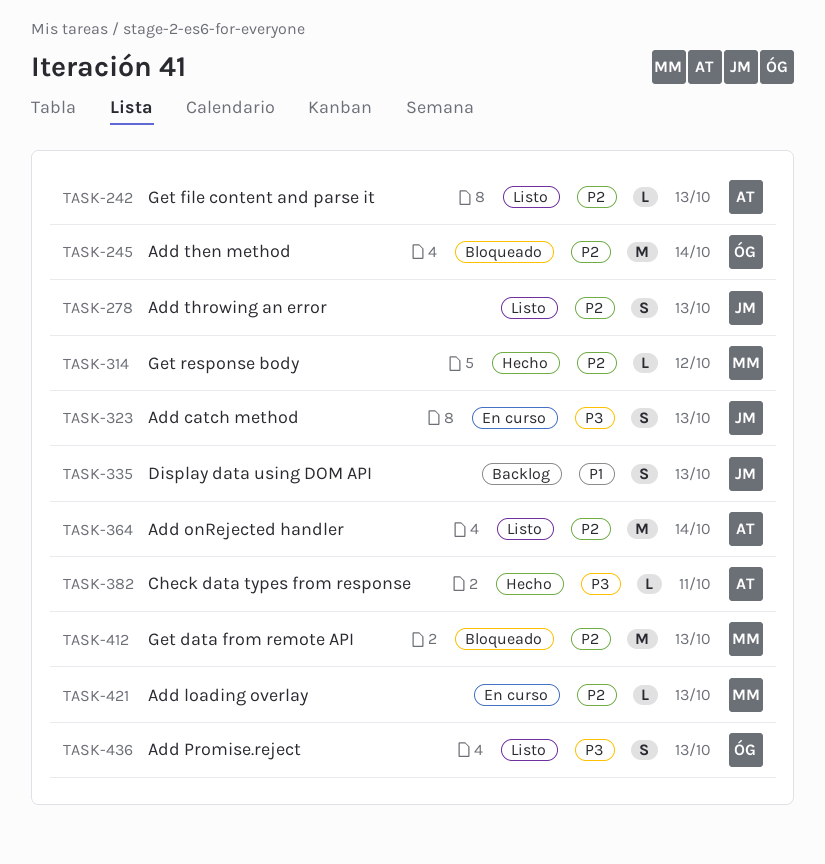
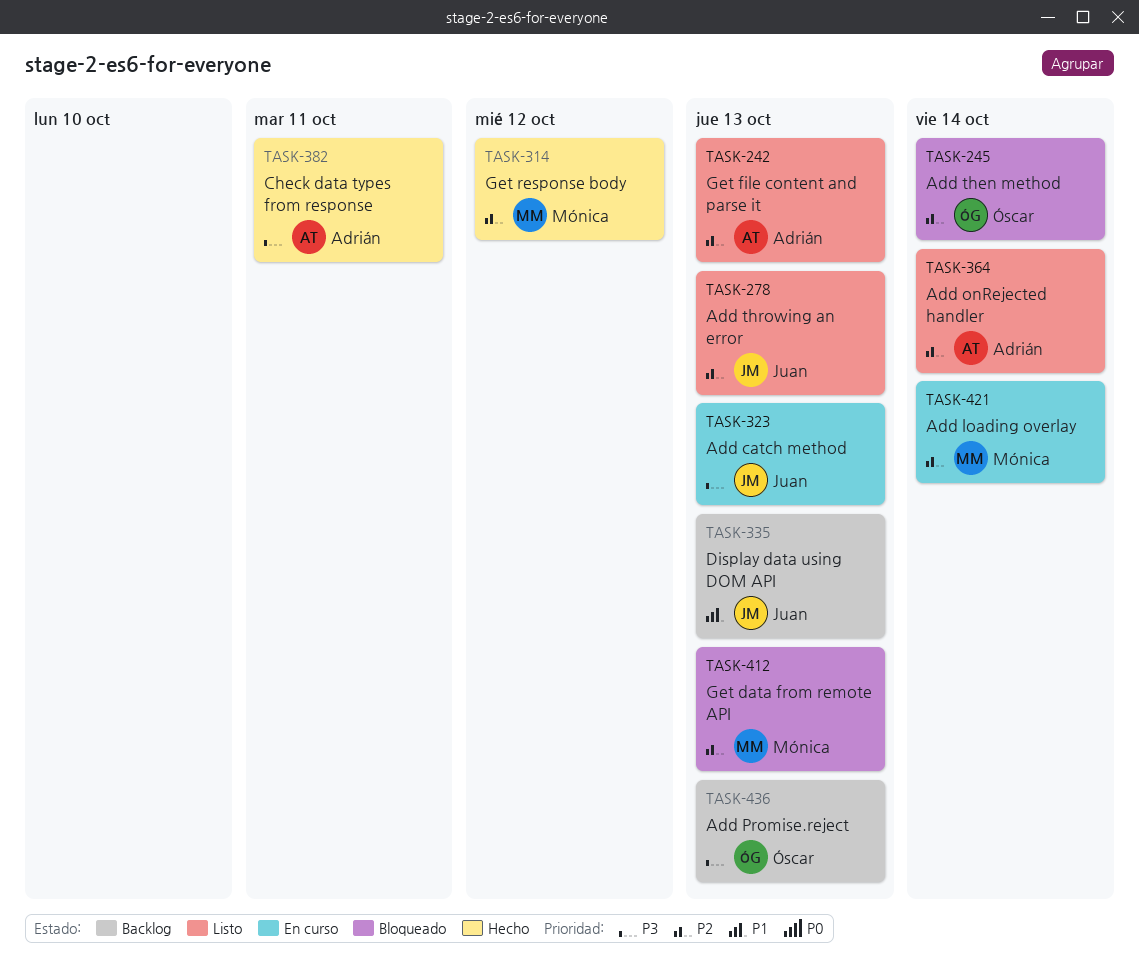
TASK-421, due: Oct 13 -> Oct 14
TASK-436, status: Listo -> Backlog

